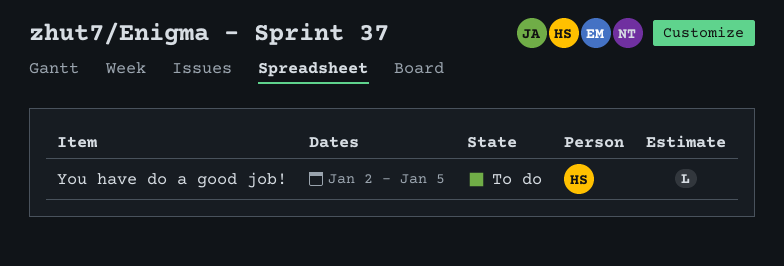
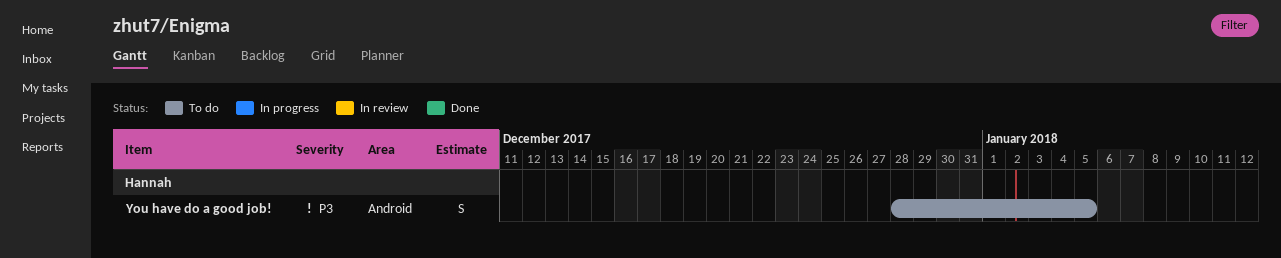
You have do a good job!, estimate: L -> S
You have do a good job!, start: Jan 2 -> Dec 28

